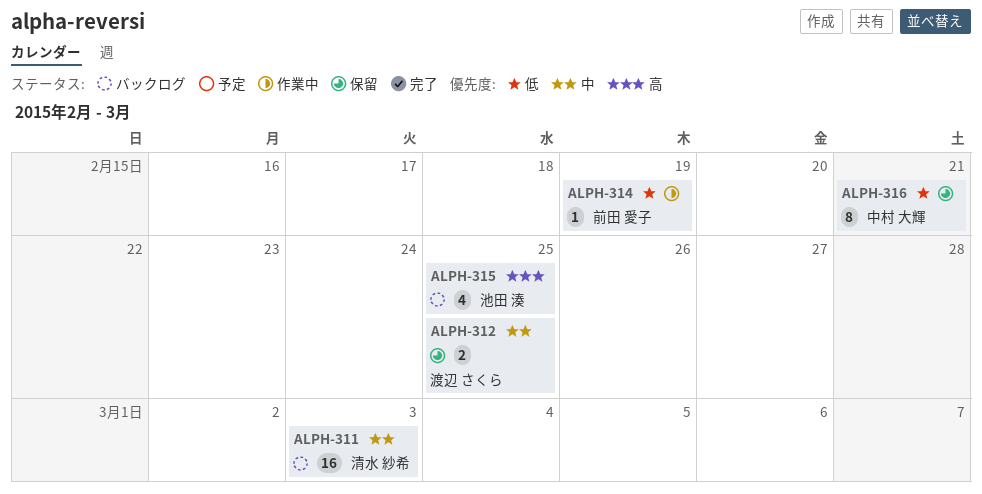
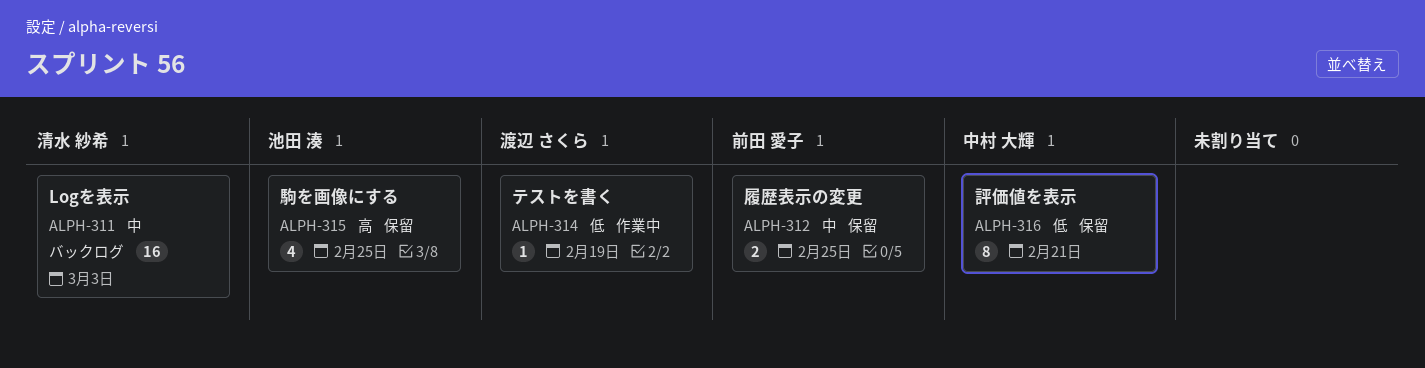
ALPH-312, owner: 渡辺 さくら -> 前田 愛子
ALPH-314, owner: 前田 愛子 -> 渡辺 さくら
ALPH-315, status: バックログ -> 保留

